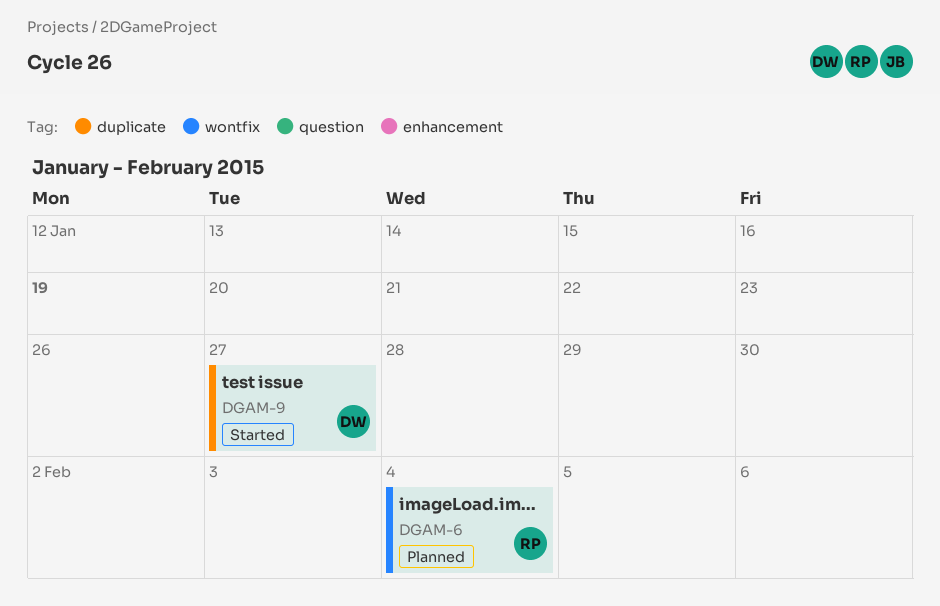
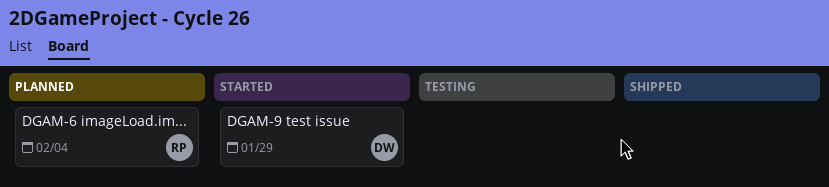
DGAM-9, due: Jan 27 -> Jan 29

